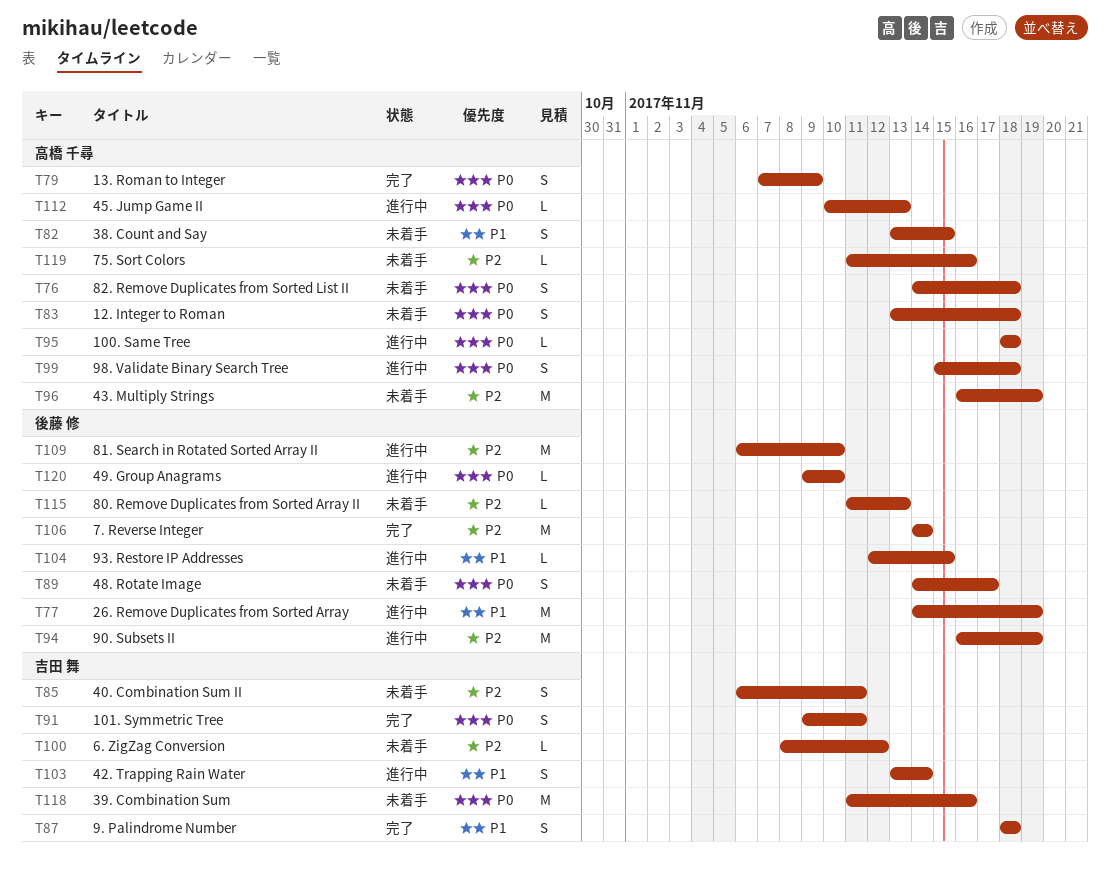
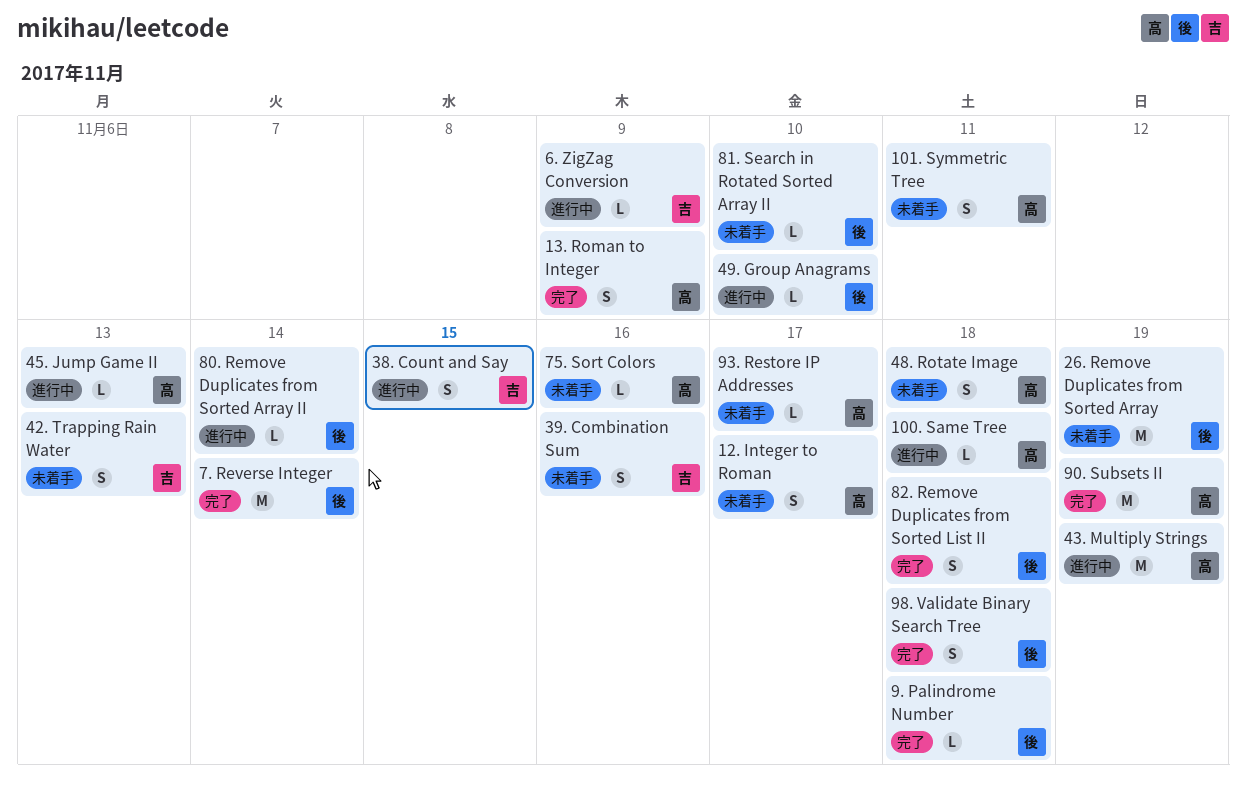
101. Symmetric Tree, status: 完了 -> 未着手
101. Symmetric Tree, owner: 吉田 舞 -> 高橋 千尋
12. Integer to Roman, due: Nov 18 -> Nov 17
26. Remove Duplicates from Sorted Array, status: 進行中 -> 未着手
38. Count and Say, status: 未着手 -> 進行中
38. Count and Say, owner: 高橋 千尋 -> 吉田 舞
39. Combination Sum, estimate: M -> S
40. Combination Sum II: present -> none
42. Trapping Rain Water, status: 進行中 -> 未着手
42. Trapping Rain Water, due: Nov 14 -> Nov 13
43. Multiply Strings, status: 未着手 -> 進行中
48. Rotate Image, owner: 後藤 修 -> 高橋 千尋
48. Rotate Image, due: Nov 17 -> Nov 18
6. ZigZag Conversion, status: 未着手 -> 進行中
6. ZigZag Conversion, due: Nov 12 -> Nov 9
80. Remove Duplicates from Sorted Array II, status: 未着手 -> 進行中
80. Remove Duplicates from Sorted Array II, due: Nov 13 -> Nov 14
81. Search in Rotated Sorted Array II, status: 進行中 -> 未着手
81. Search in Rotated Sorted Array II, estimate: M -> L
82. Remove Duplicates from Sorted List II, status: 未着手 -> 完了
82. Remove Duplicates from Sorted List II, owner: 高橋 千尋 -> 後藤 修
9. Palindrome Number, owner: 吉田 舞 -> 後藤 修
9. Palindrome Number, estimate: S -> L
90. Subsets II, status: 進行中 -> 完了
90. Subsets II, owner: 後藤 修 -> 高橋 千尋
93. Restore IP Addresses, status: 進行中 -> 未着手
93. Restore IP Addresses, owner: 後藤 修 -> 高橋 千尋
93. Restore IP Addresses, due: Nov 15 -> Nov 17
98. Validate Binary Search Tree, status: 進行中 -> 完了
98. Validate Binary Search Tree, owner: 高橋 千尋 -> 後藤 修

